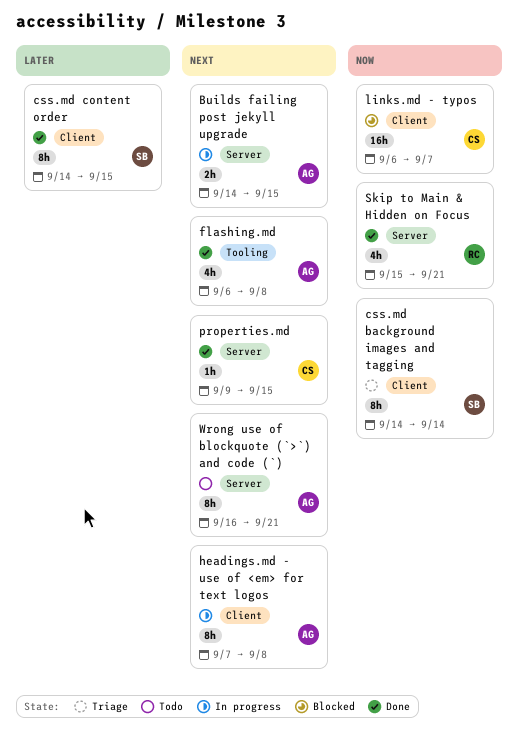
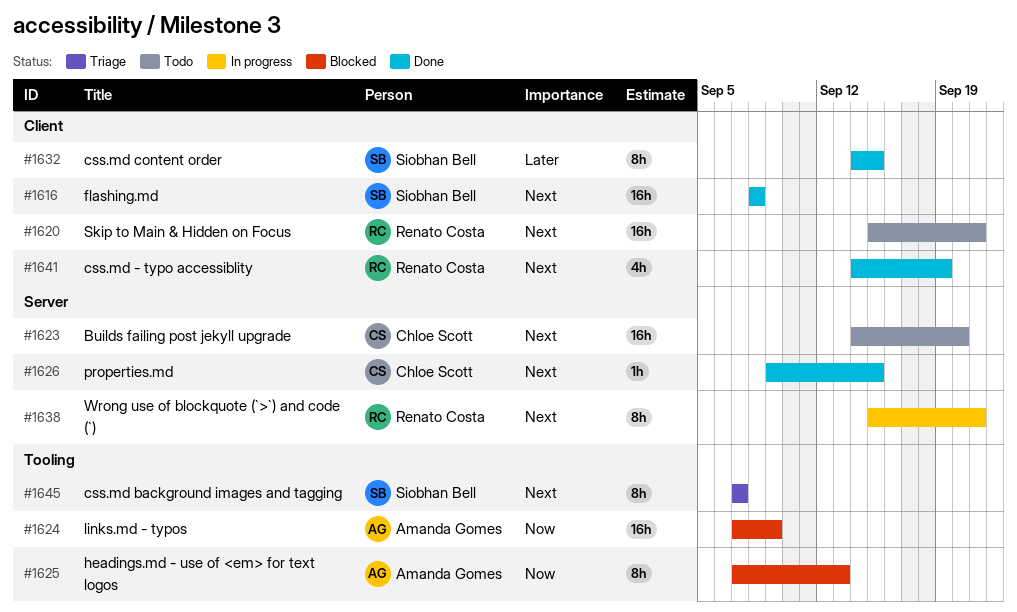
Builds failing post jekyll upgrade, status: In progress -> Todo
Builds failing post jekyll upgrade, owner: Amanda Gomes -> Chloe Scott
Builds failing post jekyll upgrade, estimate: 2h -> 16h
Builds failing post jekyll upgrade, due: Sep 15 -> Sep 20
css.md - typo accessiblity: none -> present
css.md background images and tagging, priority: Now -> Next
css.md background images and tagging, label: Client -> Tooling
css.md background images and tagging, start: Sep 14 -> Sep 7
css.md background images and tagging, due: Sep 14 -> Sep 7
flashing.md, owner: Amanda Gomes -> Siobhan Bell
flashing.md, label: Tooling -> Client
flashing.md, estimate: 4h -> 16h
flashing.md, start: Sep 6 -> Sep 8
headings.md - use of <em> for text logos, status: In progress -> Blocked
headings.md - use of <em> for text logos, priority: Next -> Now
headings.md - use of <em> for text logos, label: Client -> Tooling
headings.md - use of <em> for text logos, due: Sep 8 -> Sep 13
links.md - typos, owner: Chloe Scott -> Amanda Gomes
links.md - typos, label: Client -> Tooling
links.md - typos, start: Sep 6 -> Sep 7
links.md - typos, due: Sep 7 -> Sep 9
Skip to Main & Hidden on Focus, status: Done -> Todo
Skip to Main & Hidden on Focus, priority: Now -> Next
Skip to Main & Hidden on Focus, label: Server -> Client
Skip to Main & Hidden on Focus, estimate: 4h -> 16h
Wrong use of blockquote (`>`) and code (`), status: Todo -> In progress
Wrong use of blockquote (`>`) and code (`), owner: Amanda Gomes -> Renato Costa
Wrong use of blockquote (`>`) and code (`), start: Sep 16 -> Sep 15

